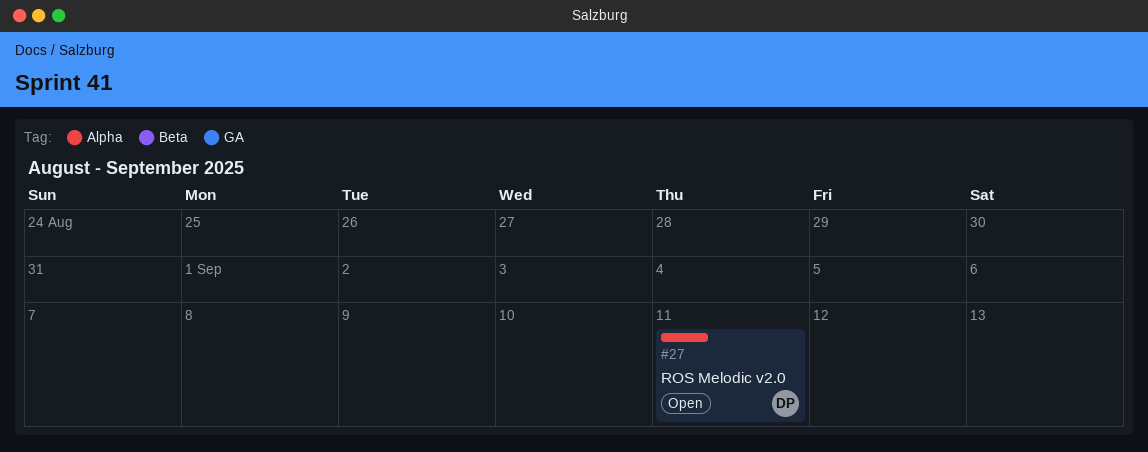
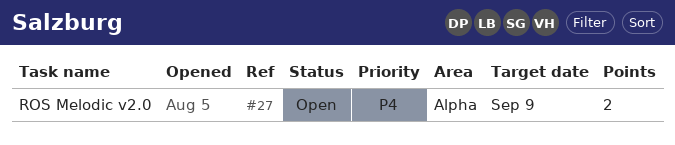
#27, due: Sep 11 -> Sep 9

